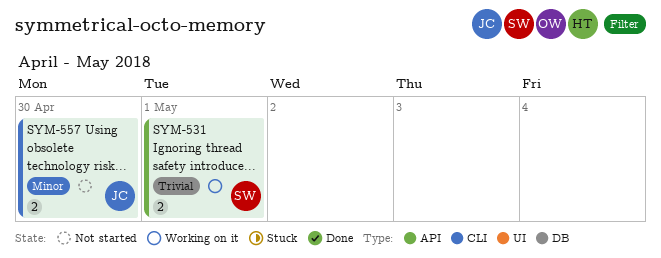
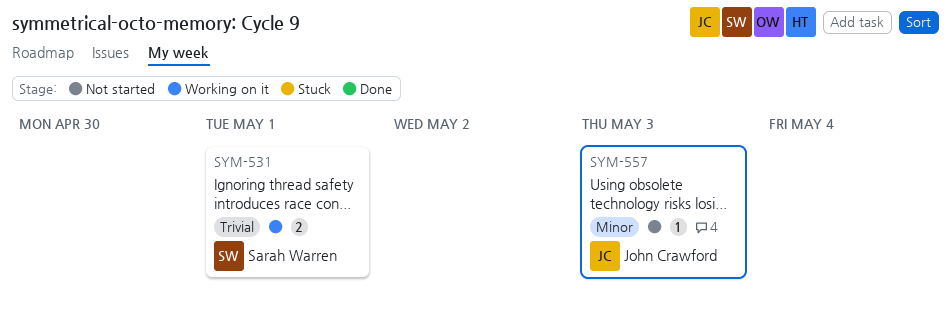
SYM-557, estimate: 2 -> 1
SYM-557, due: Apr 30 -> May 3

